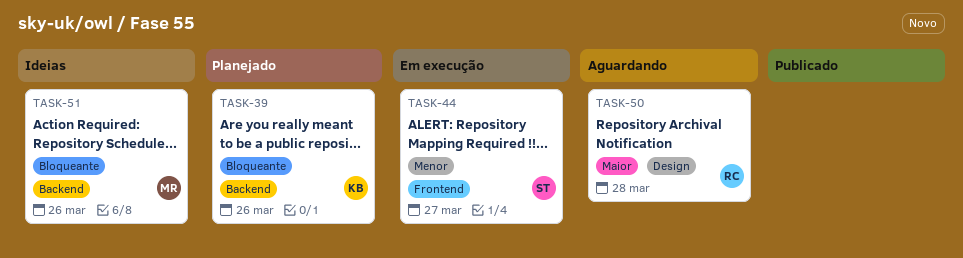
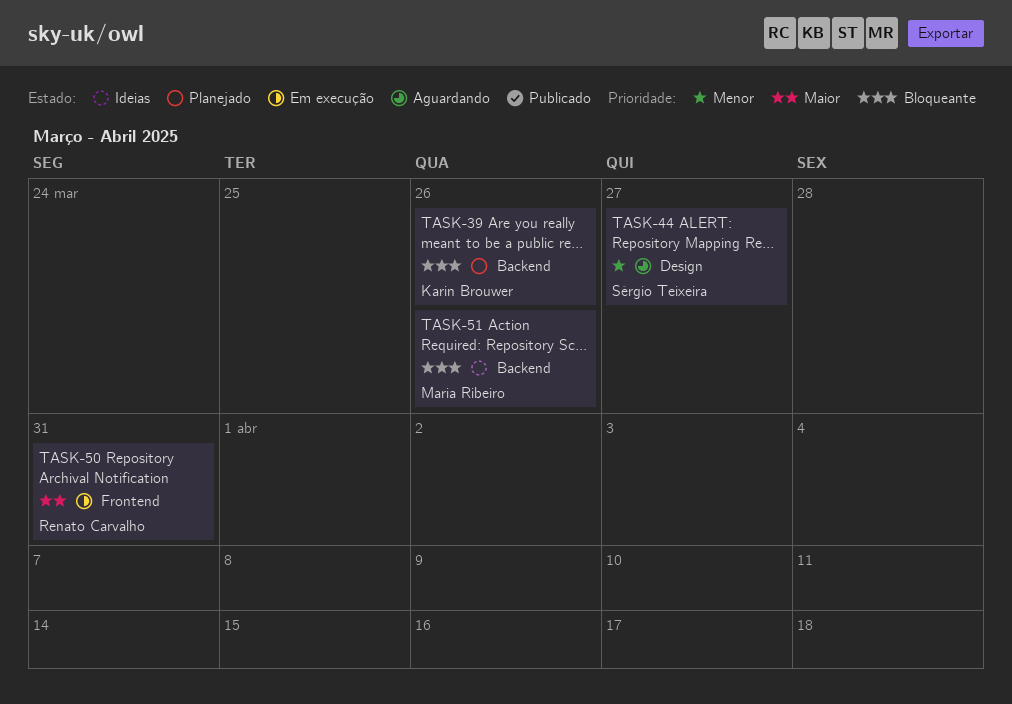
TASK-44, status: Em execução -> Aguardando
TASK-44, label: Frontend -> Design
TASK-50, status: Aguardando -> Em execução
TASK-50, label: Design -> Frontend
TASK-50, due: Mar 28 -> Mar 31

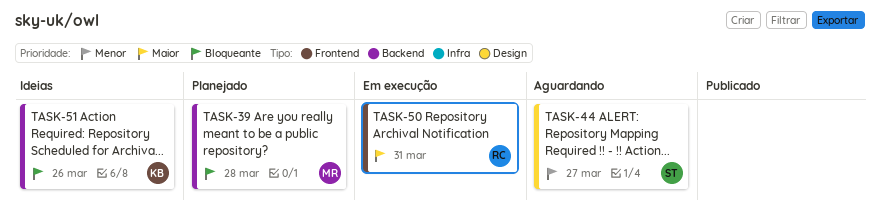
TASK-39, owner: Karin Brouwer -> Maria Ribeiro
TASK-39, due: Mar 26 -> Mar 28
TASK-51, owner: Maria Ribeiro -> Karin Brouwer

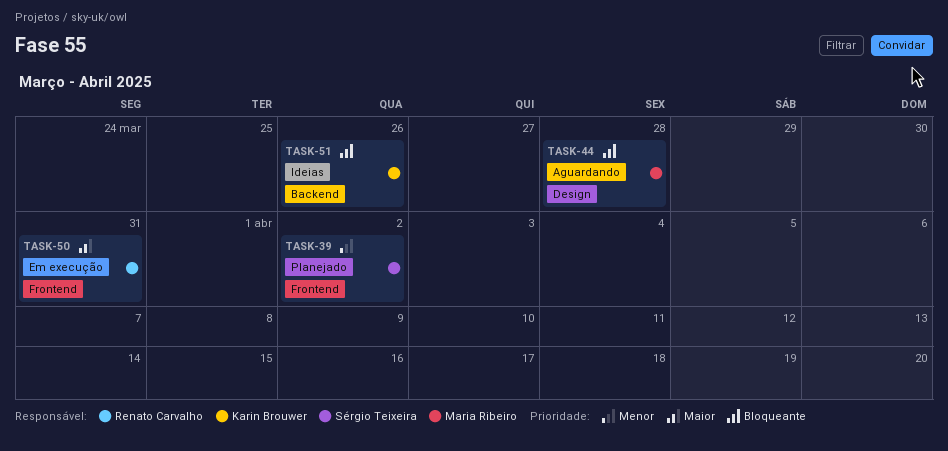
TASK-39, owner: Maria Ribeiro -> Sérgio Teixeira
TASK-39, priority: Bloqueante -> Menor
TASK-39, label: Backend -> Frontend
TASK-39, due: Mar 28 -> Apr 2
TASK-44, owner: Sérgio Teixeira -> Maria Ribeiro
TASK-44, priority: Menor -> Bloqueante
TASK-44, due: Mar 27 -> Mar 28

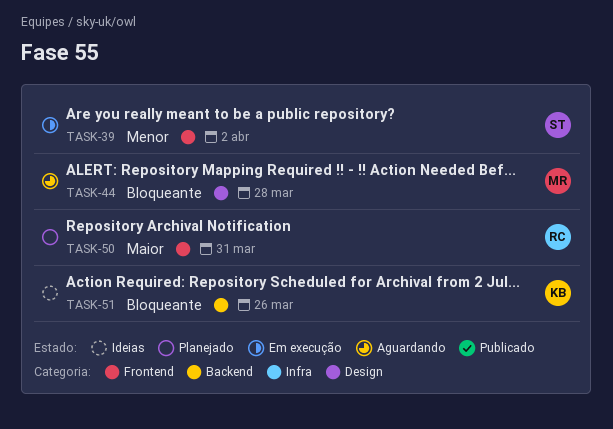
TASK-39, status: Planejado -> Em execução
TASK-50, status: Em execução -> Planejado

